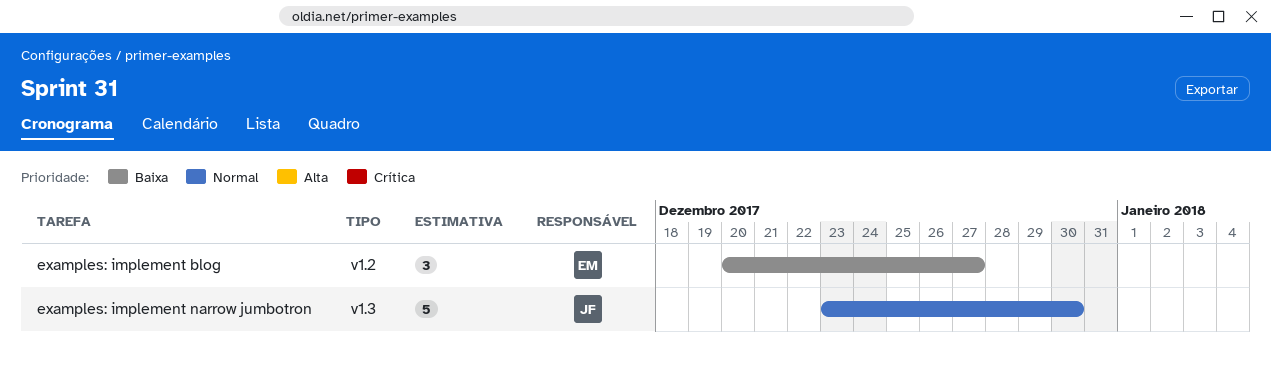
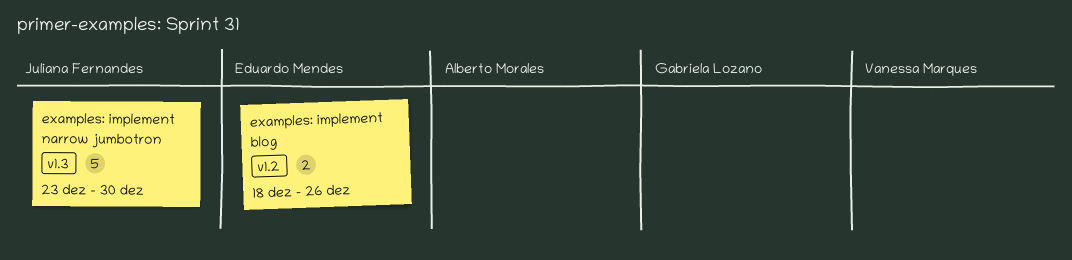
examples: implement blog, estimate: 3 -> 2
examples: implement blog, start: Dec 20 -> Dec 18
examples: implement blog, due: Dec 27 -> Dec 26

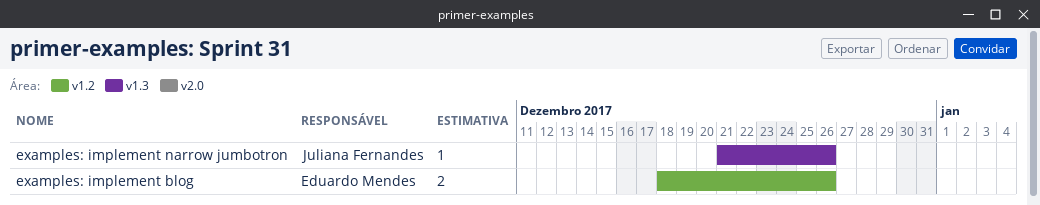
examples: implement narrow jumbotron, estimate: 5 -> 1
examples: implement narrow jumbotron, start: Dec 23 -> Dec 21
examples: implement narrow jumbotron, due: Dec 30 -> Dec 26

